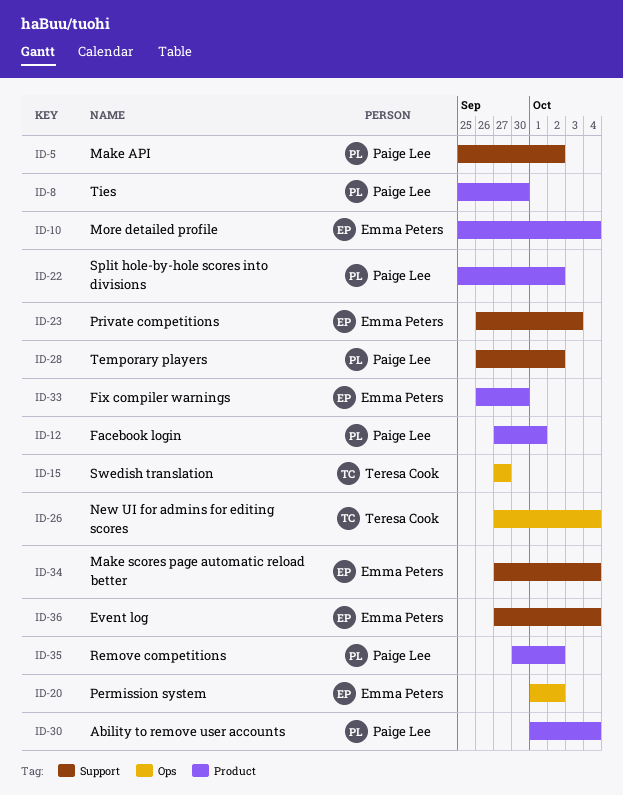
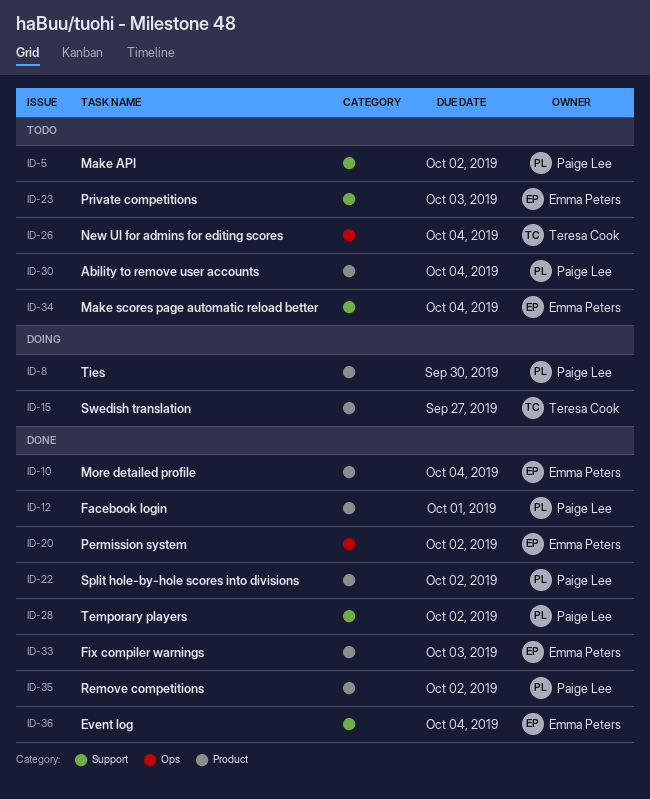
ID-15, label: Ops -> Product
ID-33, due: Sep 30 -> Oct 3

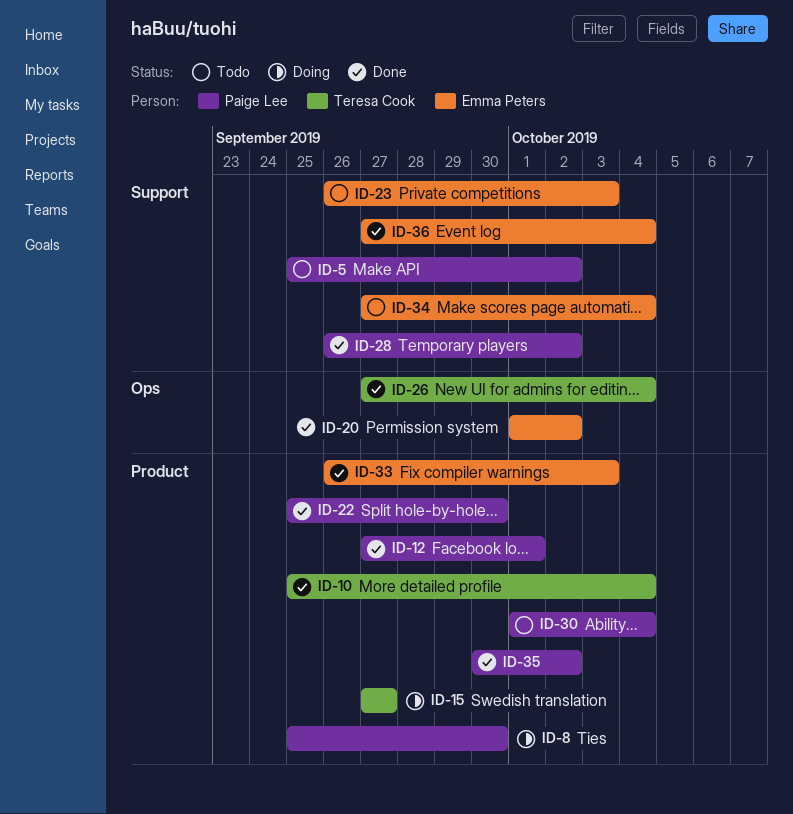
ID-10, owner: Emma Peters -> Teresa Cook
ID-22, due: Oct 2 -> Sep 30
ID-26, status: Todo -> Done

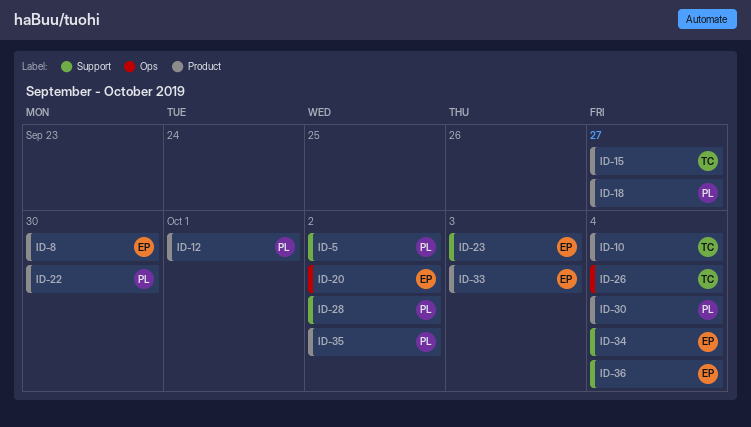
ID-8, owner: Paige Lee -> Emma Peters
ID-18: none -> present

